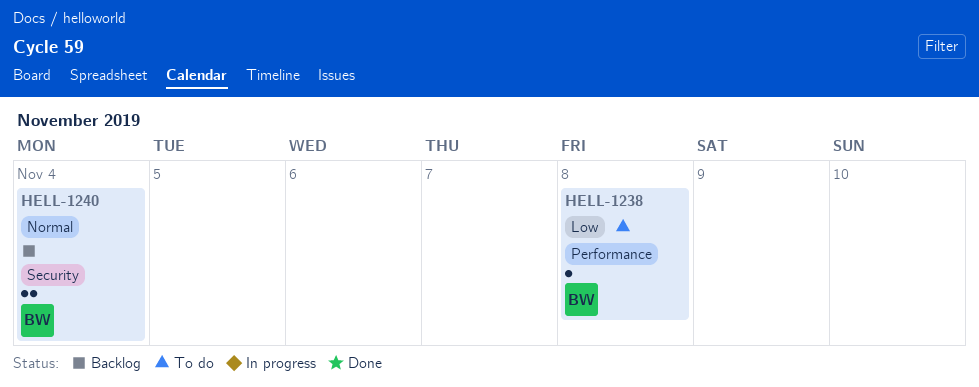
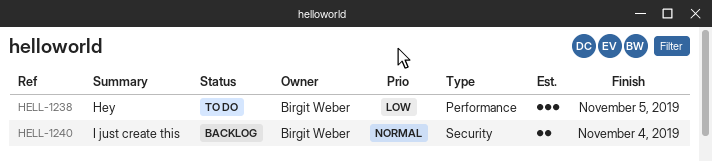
HELL-1238, estimate: 1 -> 3
HELL-1238, due: Nov 8 -> Nov 5

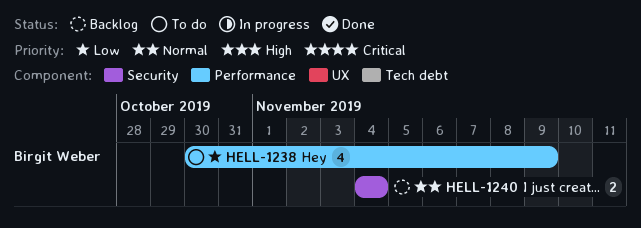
HELL-1238, estimate: 3 -> 4
HELL-1238, due: Nov 5 -> Nov 9

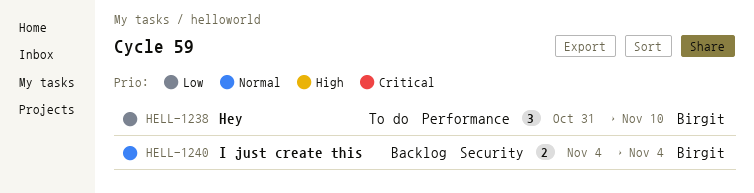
HELL-1238, estimate: 4 -> 3
HELL-1238, start: Oct 30 -> Oct 31
HELL-1238, due: Nov 9 -> Nov 10

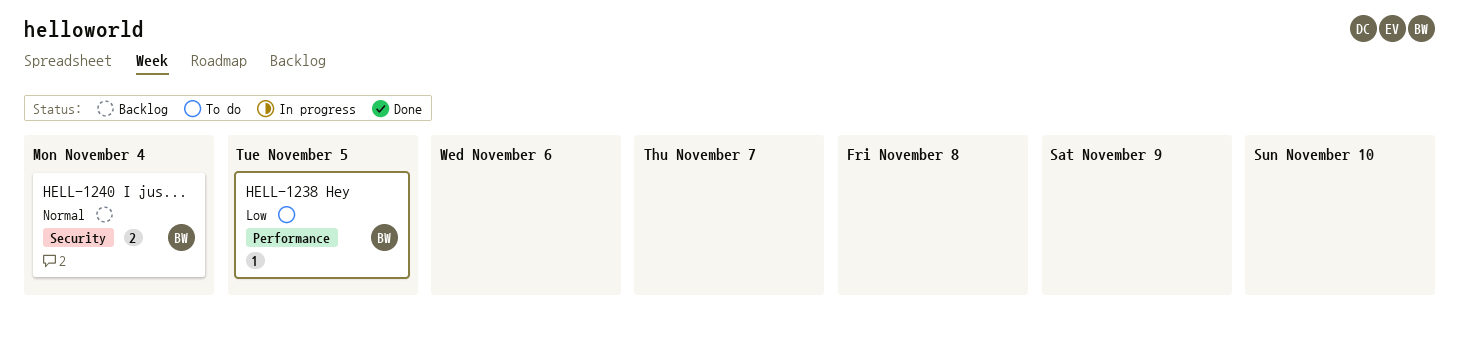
HELL-1238, estimate: 3 -> 1
HELL-1238, due: Nov 10 -> Nov 5

